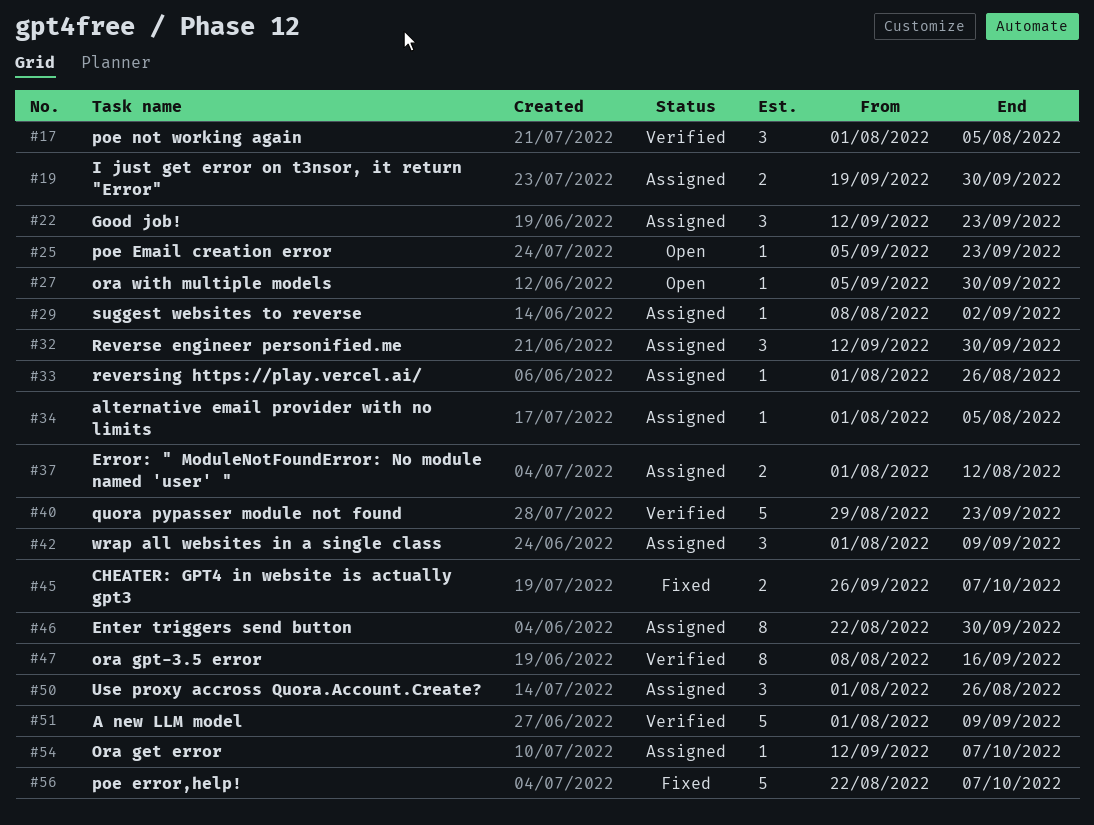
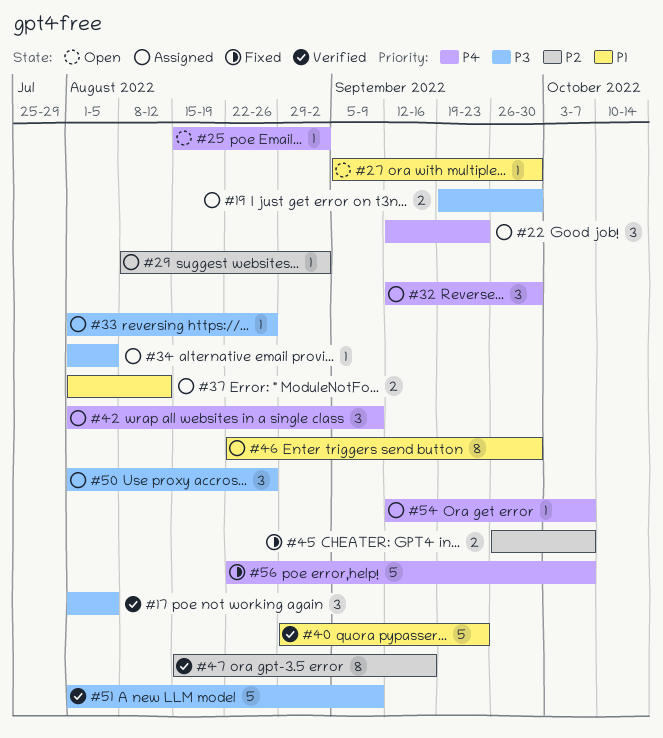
#25, start: Sep 5 -> Aug 15
#25, due: Sep 23 -> Sep 2
#47, start: Aug 8 -> Aug 15

